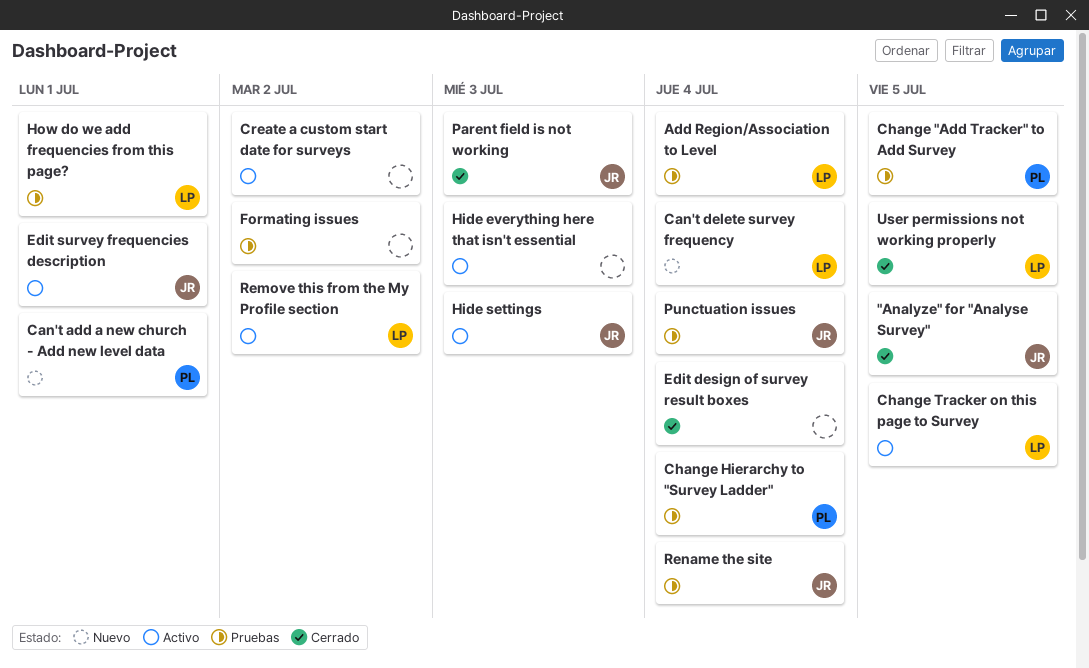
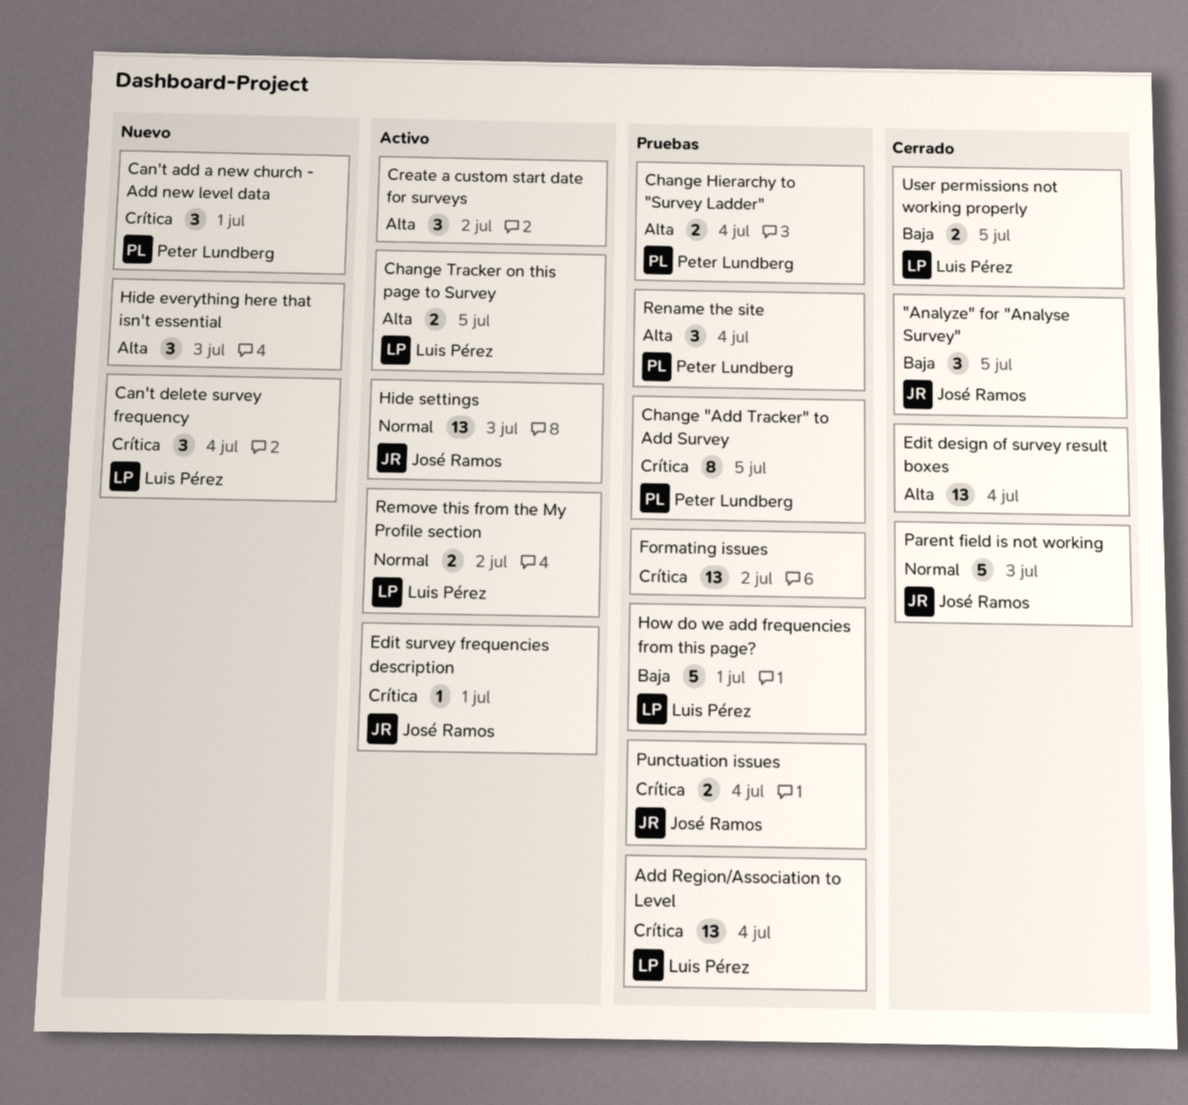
Hide everything here that isn't essential, status: Activo -> Nuevo
Rename the site, owner: José Ramos -> Peter Lundberg

